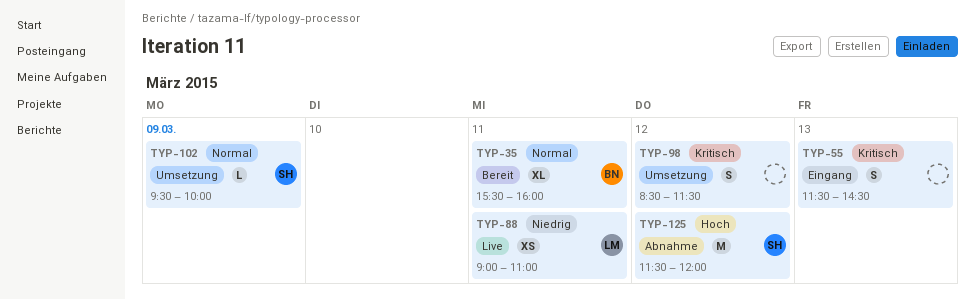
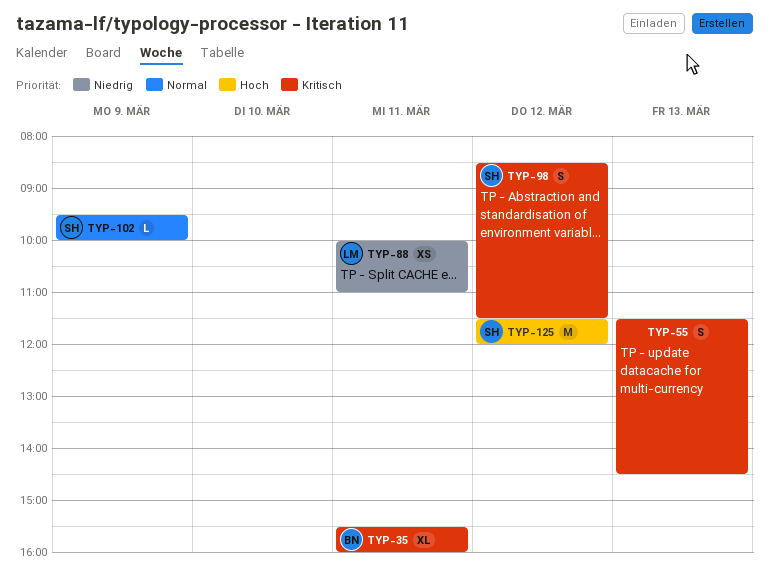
TYP-35, priority: Normal -> Kritisch
TYP-88, begins: 09:00 -> 10:00
TYP-98, owner: none -> SH

